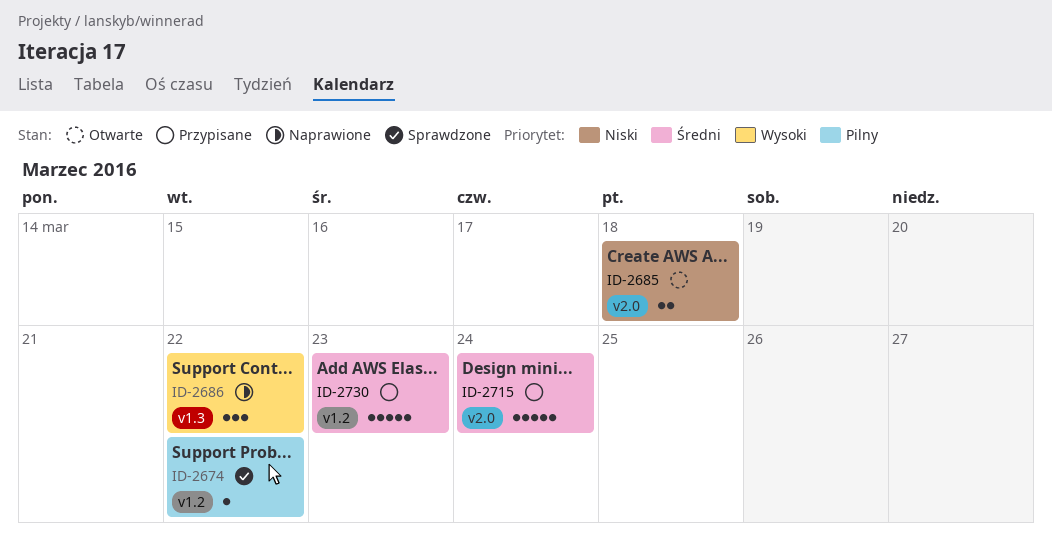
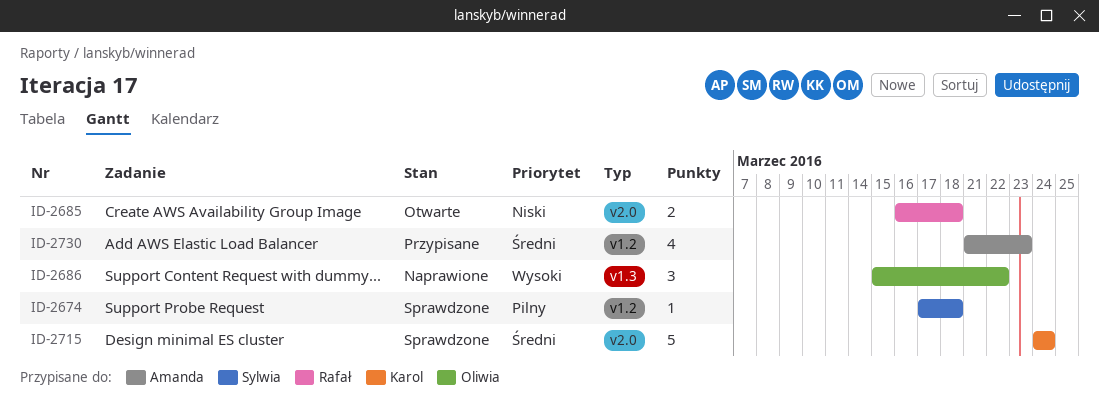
ID-2674, due: Mar 22 -> Mar 18
ID-2715, status: Przypisane -> Sprawdzone
ID-2730, estimate: 5 -> 4

